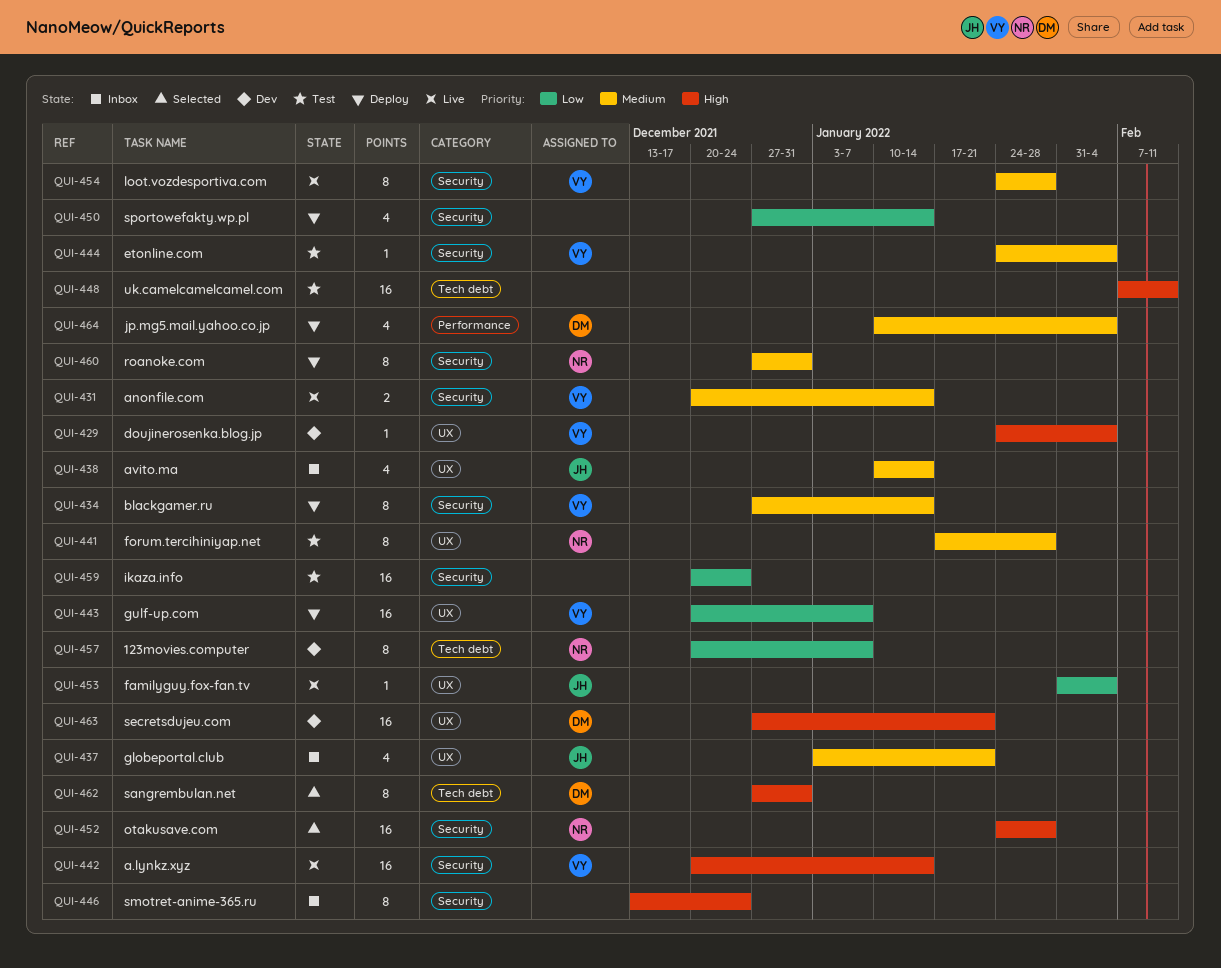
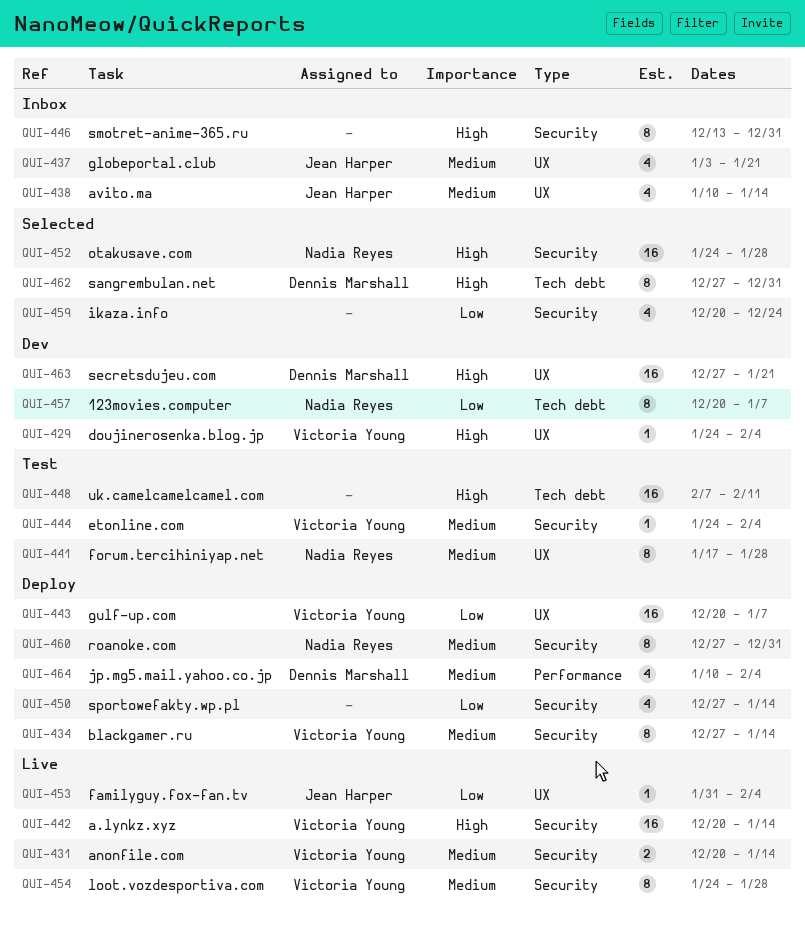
QUI-446, due: Dec 24 -> Dec 31
QUI-459, status: Test -> Selected
QUI-459, estimate: 16 -> 4

